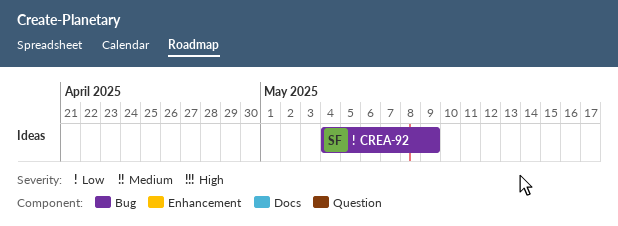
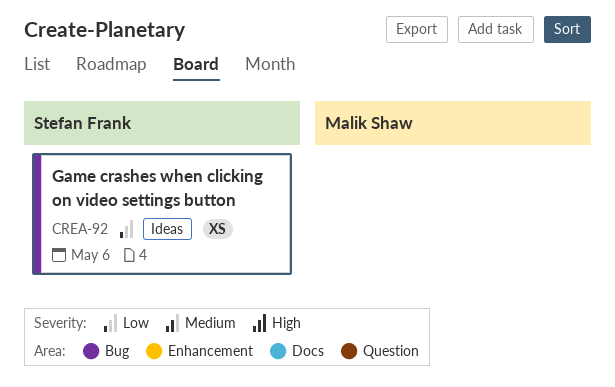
CREA-92, due: May 9 -> May 6

